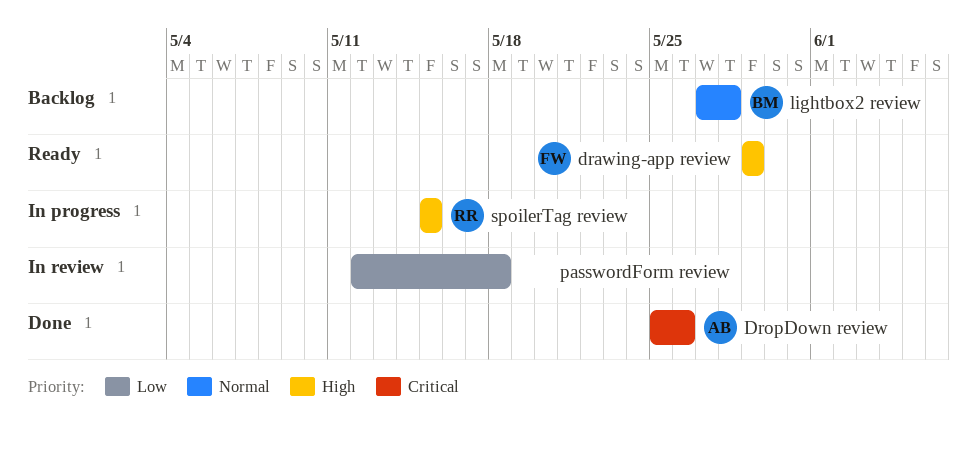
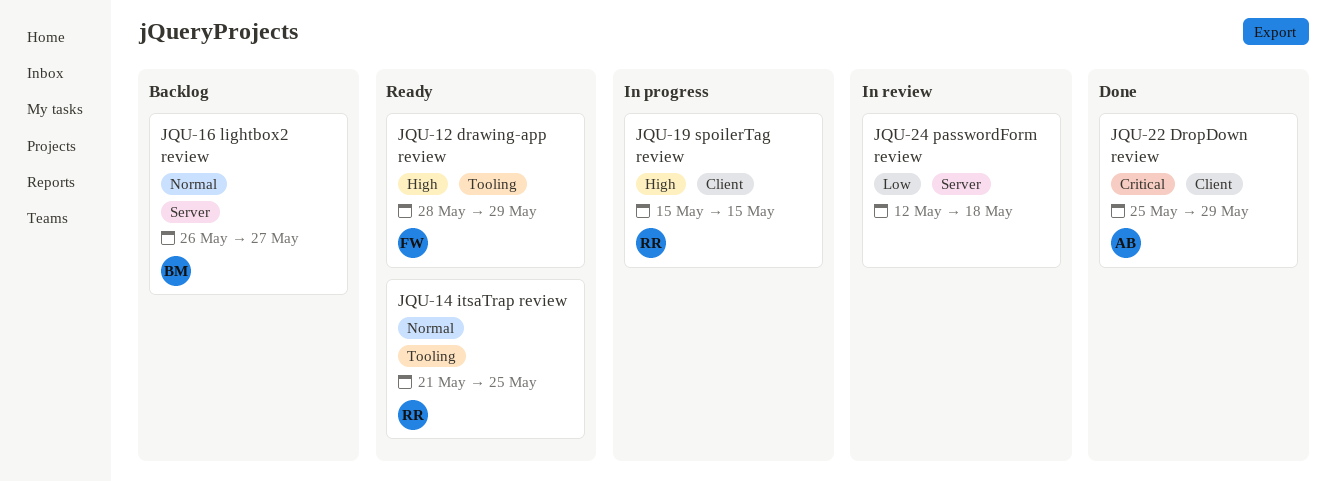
drawing-app review, start: May 29 -> May 28
DropDown review, due: May 26 -> May 29
itsaTrap review: none -> present
lightbox2 review, start: May 27 -> May 26
lightbox2 review, due: May 28 -> May 27

